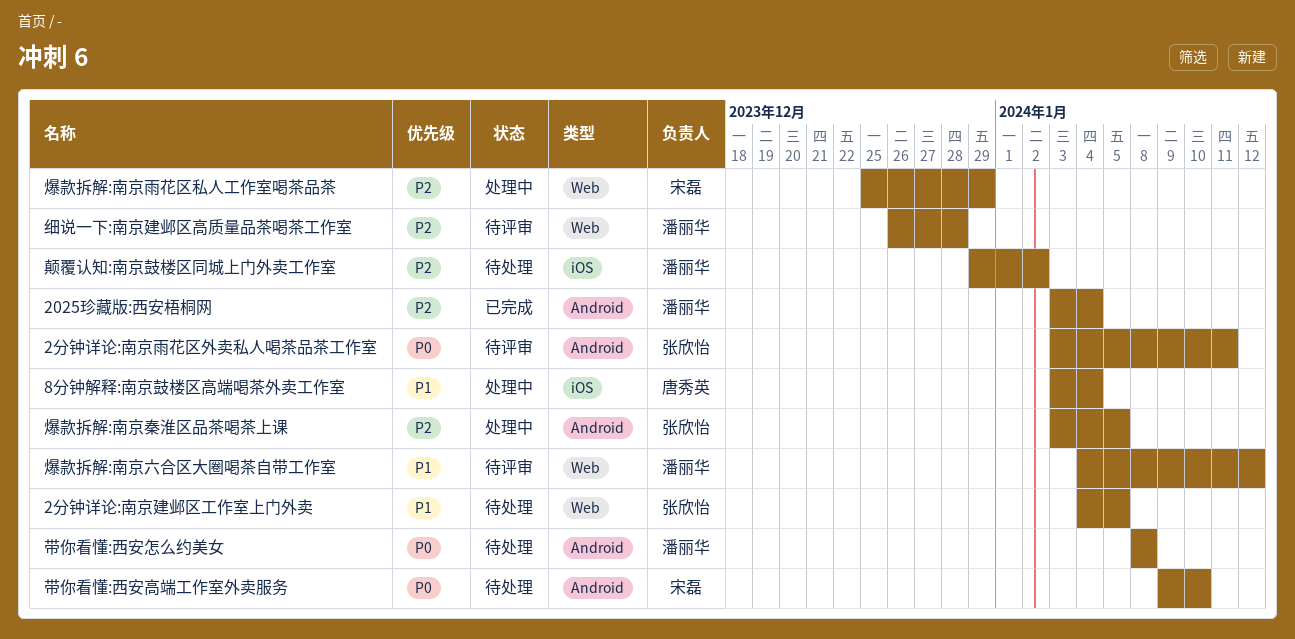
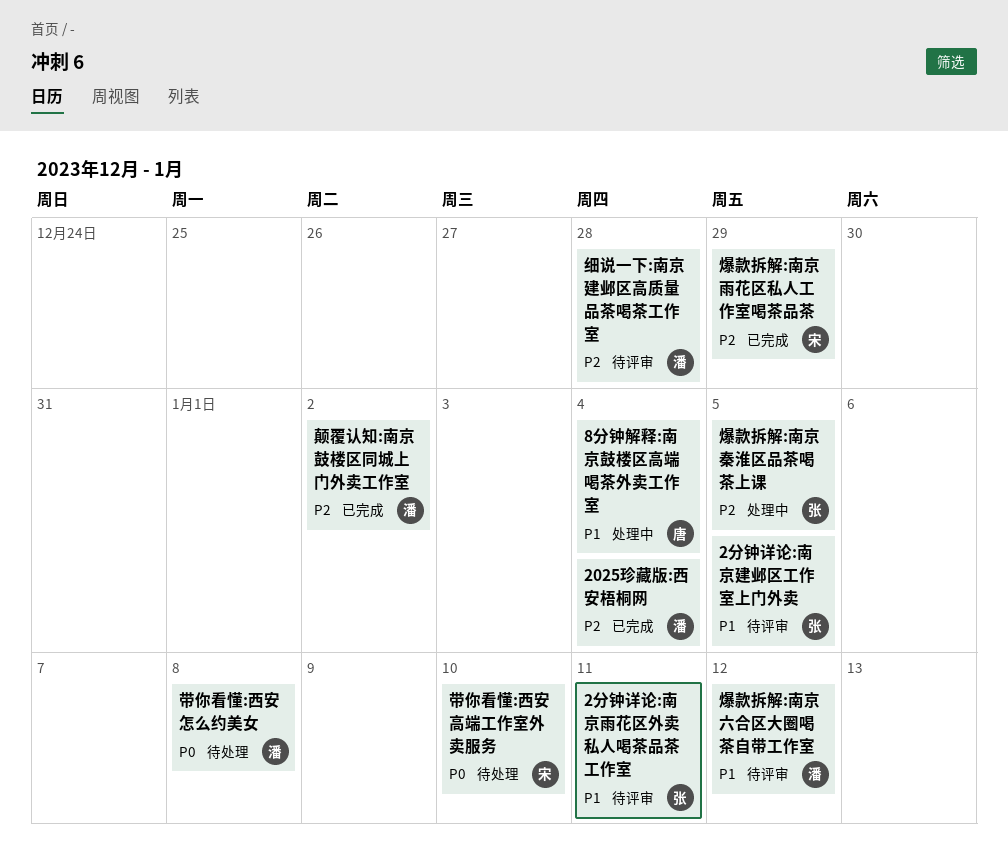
2分钟详论:南京建邺区工作室上门外卖, status: 待处理 -> 待评审
2分钟详论:南京雨花区外卖私人喝茶品茶工作室, priority: P0 -> P1
爆款拆解:南京雨花区私人工作室喝茶品茶, status: 处理中 -> 已完成
颠覆认知:南京鼓楼区同城上门外卖工作室, status: 待处理 -> 已完成

